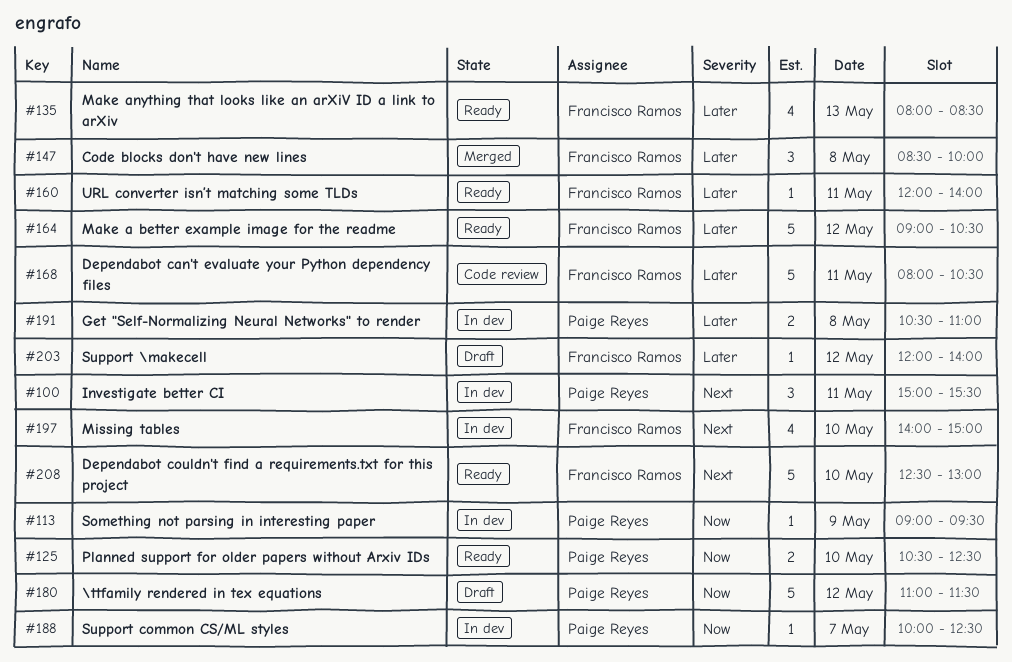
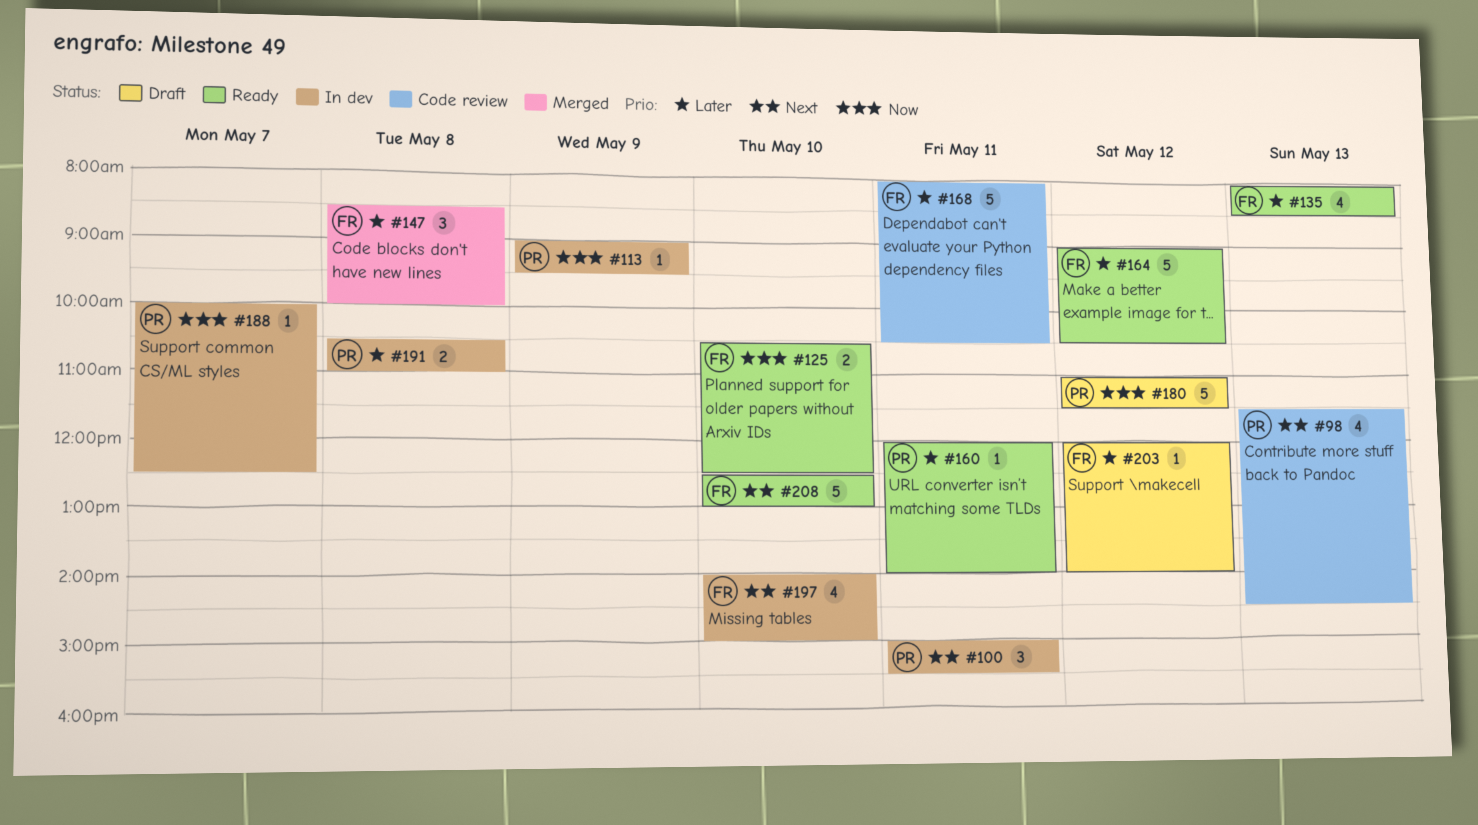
#98: none -> present
#125, owner: Paige Reyes -> Francisco Ramos
#160, owner: Francisco Ramos -> Paige Reyes

